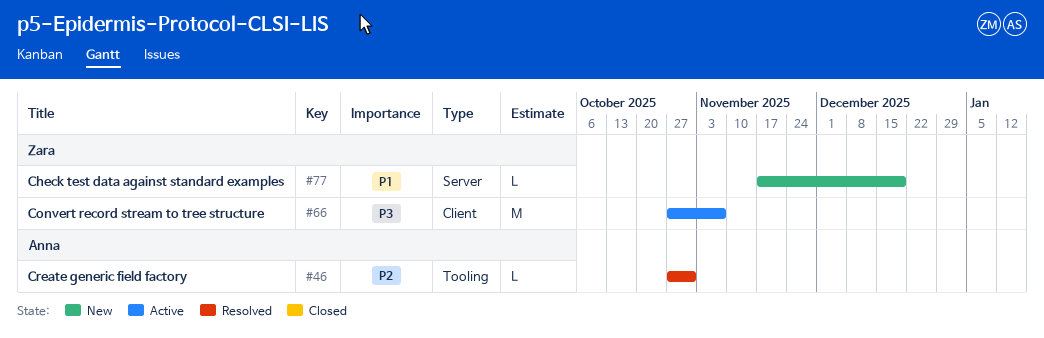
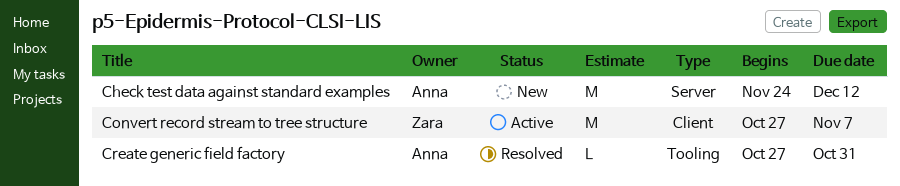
Check test data against standard examples, owner: Zara -> Anna
Check test data against standard examples, estimate: L -> M
Check test data against standard examples, start: Nov 17 -> Nov 24
Check test data against standard examples, due: Dec 19 -> Dec 12

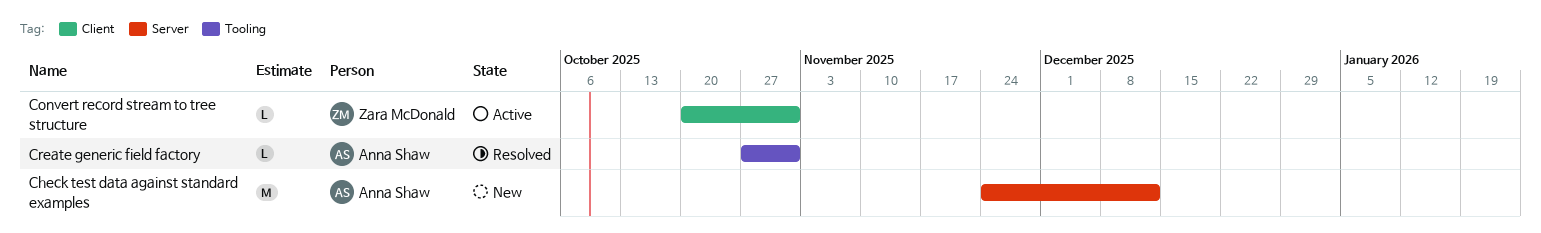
Convert record stream to tree structure, estimate: M -> L
Convert record stream to tree structure, start: Oct 27 -> Oct 20
Convert record stream to tree structure, due: Nov 7 -> Oct 31

